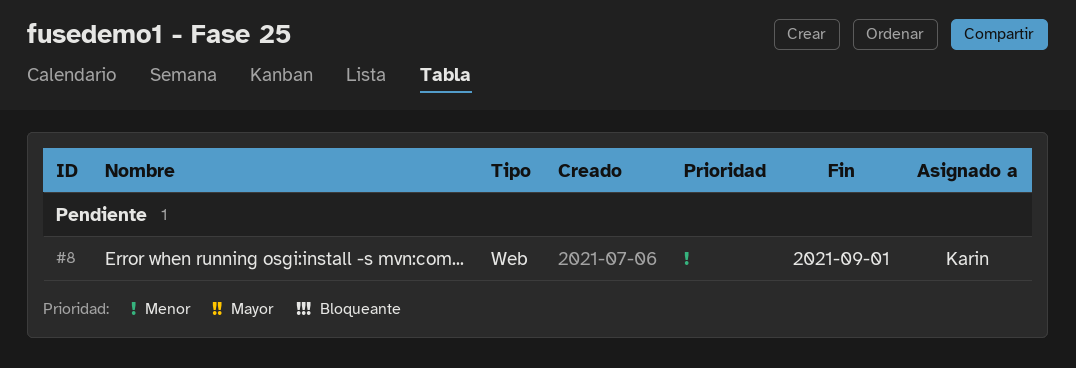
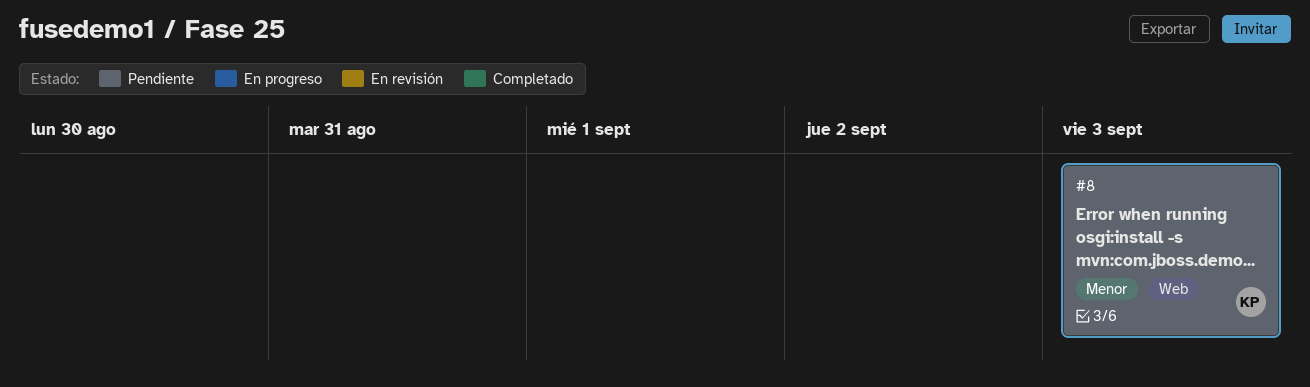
#8, due: Sep 1 -> Sep 3

